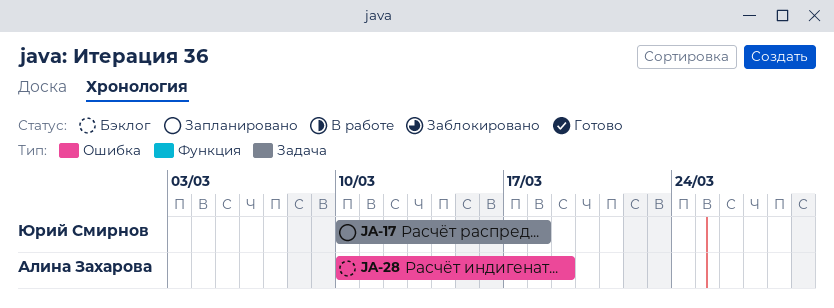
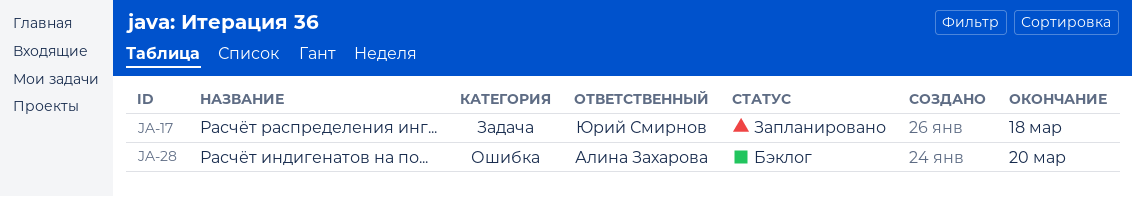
JA-28, due: Mar 19 -> Mar 20

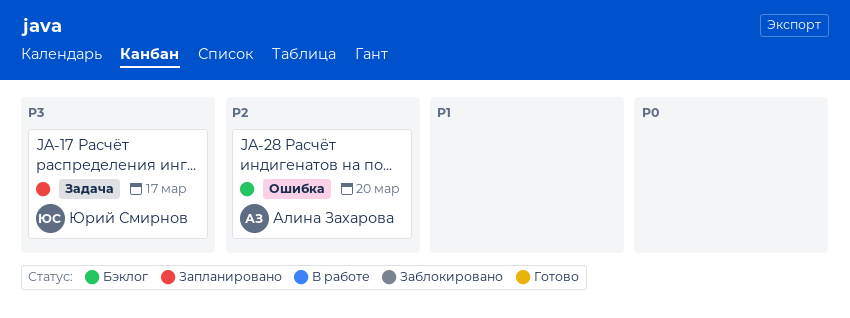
JA-17, due: Mar 18 -> Mar 17

